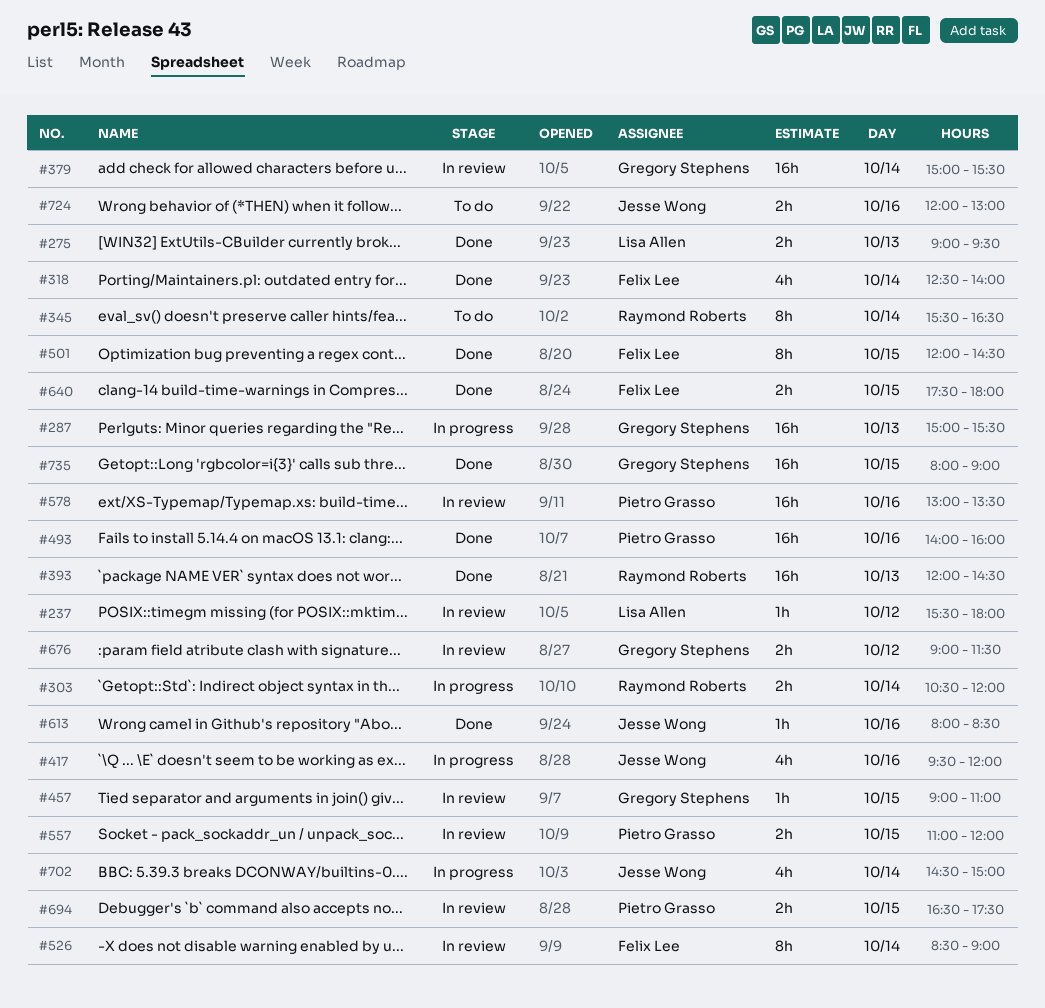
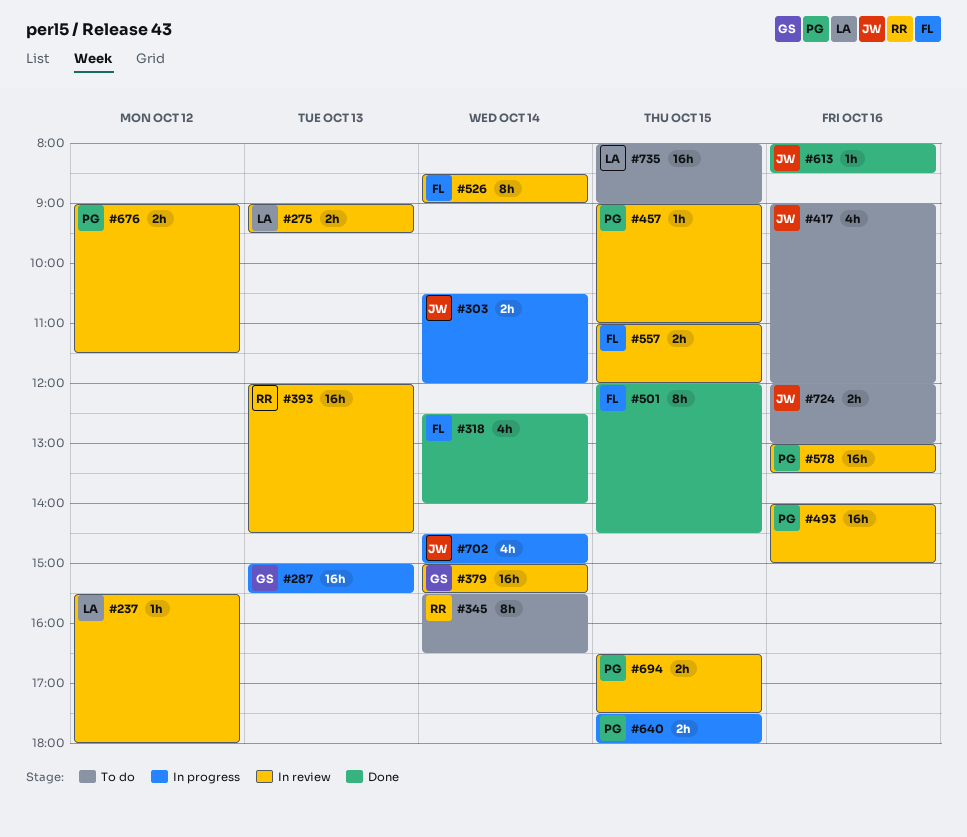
#275, status: Done -> In review
#303, owner: Raymond Roberts -> Jesse Wong
#393, status: Done -> In review
#417, status: In progress -> To do
#417, begins: 09:30 -> 09:00
#457, owner: Gregory Stephens -> Pietro Grasso
#493, status: Done -> In review
#493, ends: 16:00 -> 15:00
#557, owner: Pietro Grasso -> Felix Lee
#640, status: Done -> In progress
#640, owner: Felix Lee -> Pietro Grasso
#676, owner: Gregory Stephens -> Pietro Grasso
#735, status: Done -> To do
#735, owner: Gregory Stephens -> Lisa Allen

